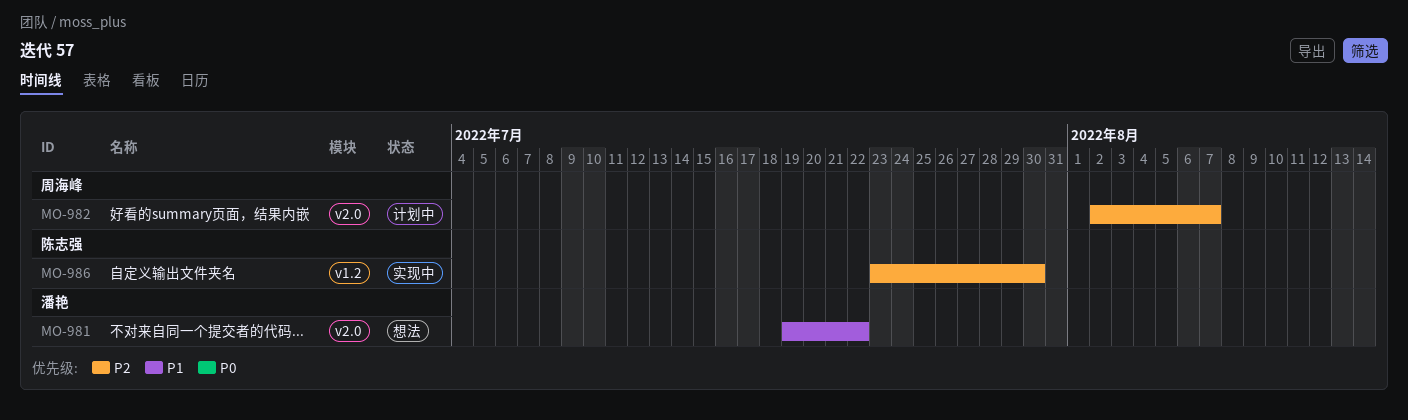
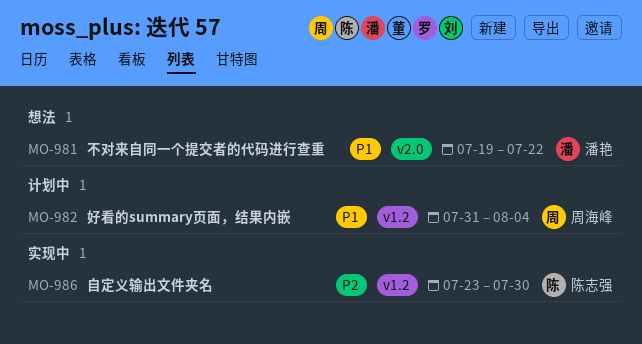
MO-982, priority: P2 -> P1
MO-982, label: v2.0 -> v1.2
MO-982, start: Aug 2 -> Jul 31
MO-982, due: Aug 7 -> Aug 4

